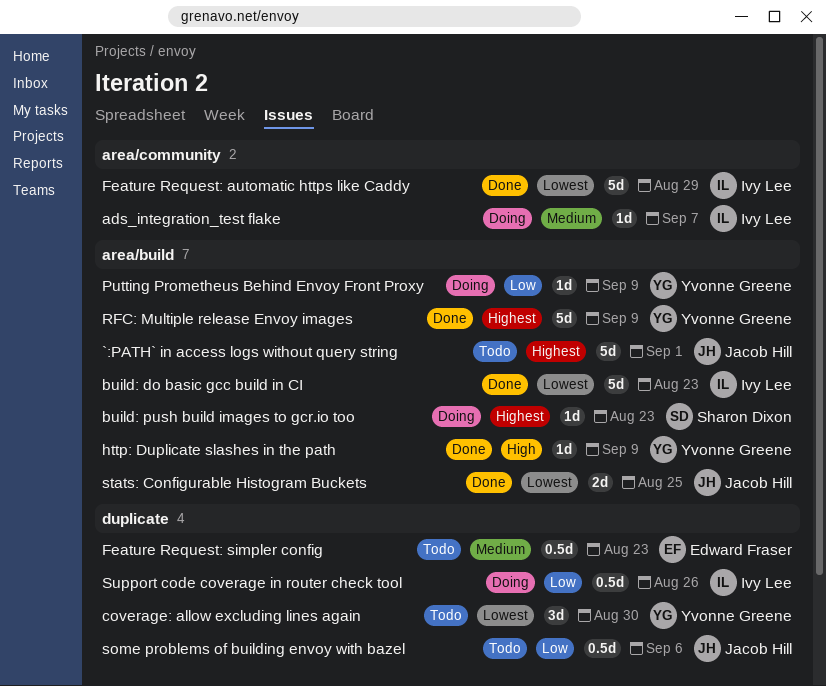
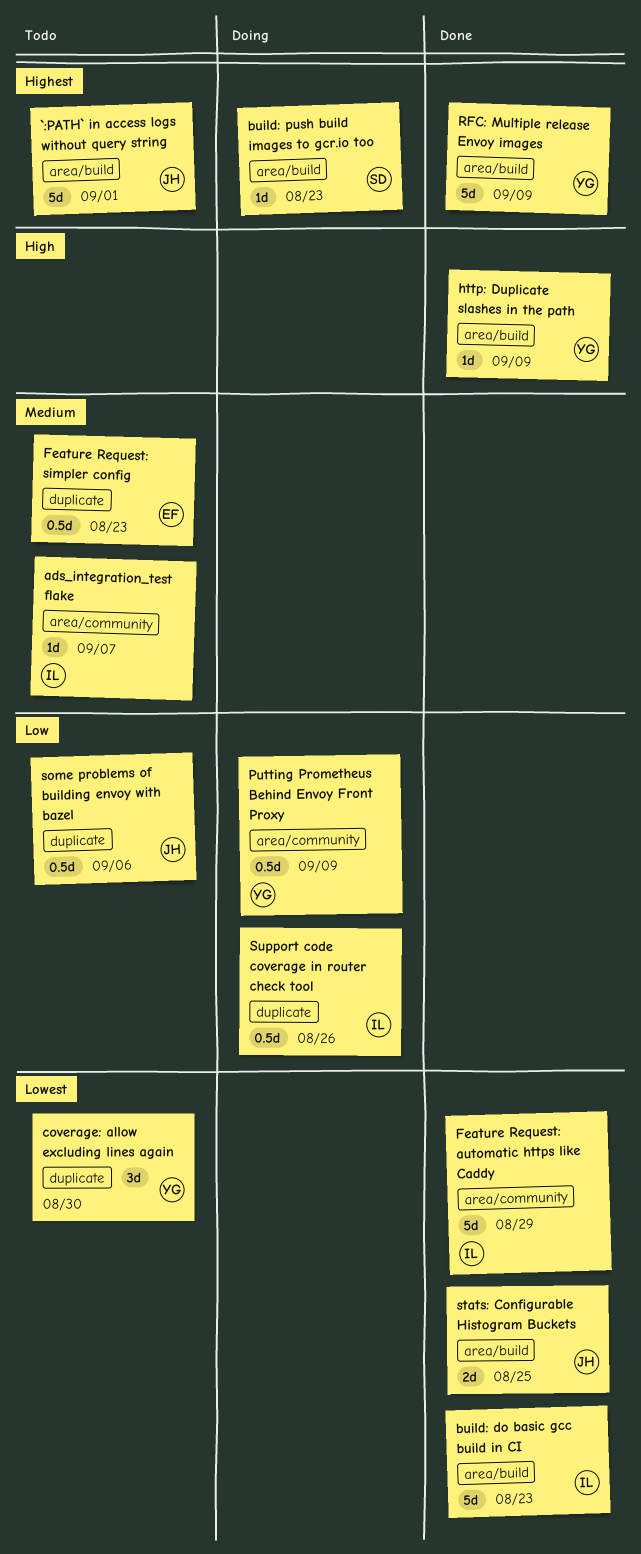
ads_integration_test flake, status: Doing -> Todo
Putting Prometheus Behind Envoy Front Proxy, label: area/build -> area/community
Putting Prometheus Behind Envoy Front Proxy, estimate: 1d -> 0.5d

